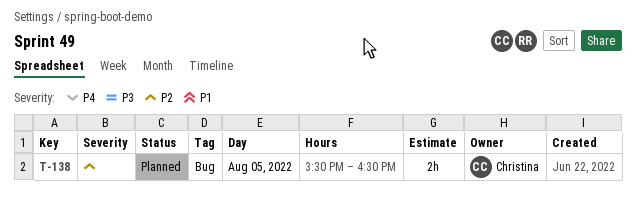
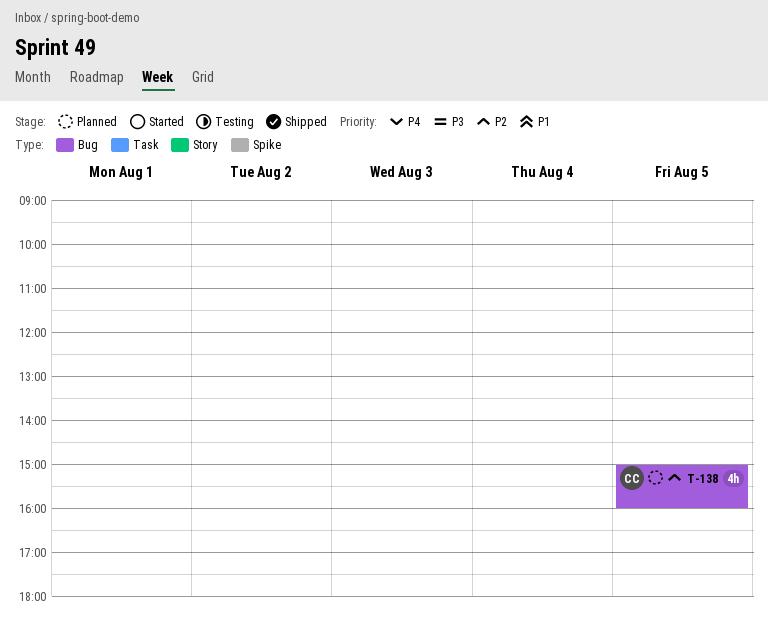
T-138, estimate: 2h -> 4h
T-138, begins: 15:30 -> 15:00
T-138, ends: 16:30 -> 16:00

